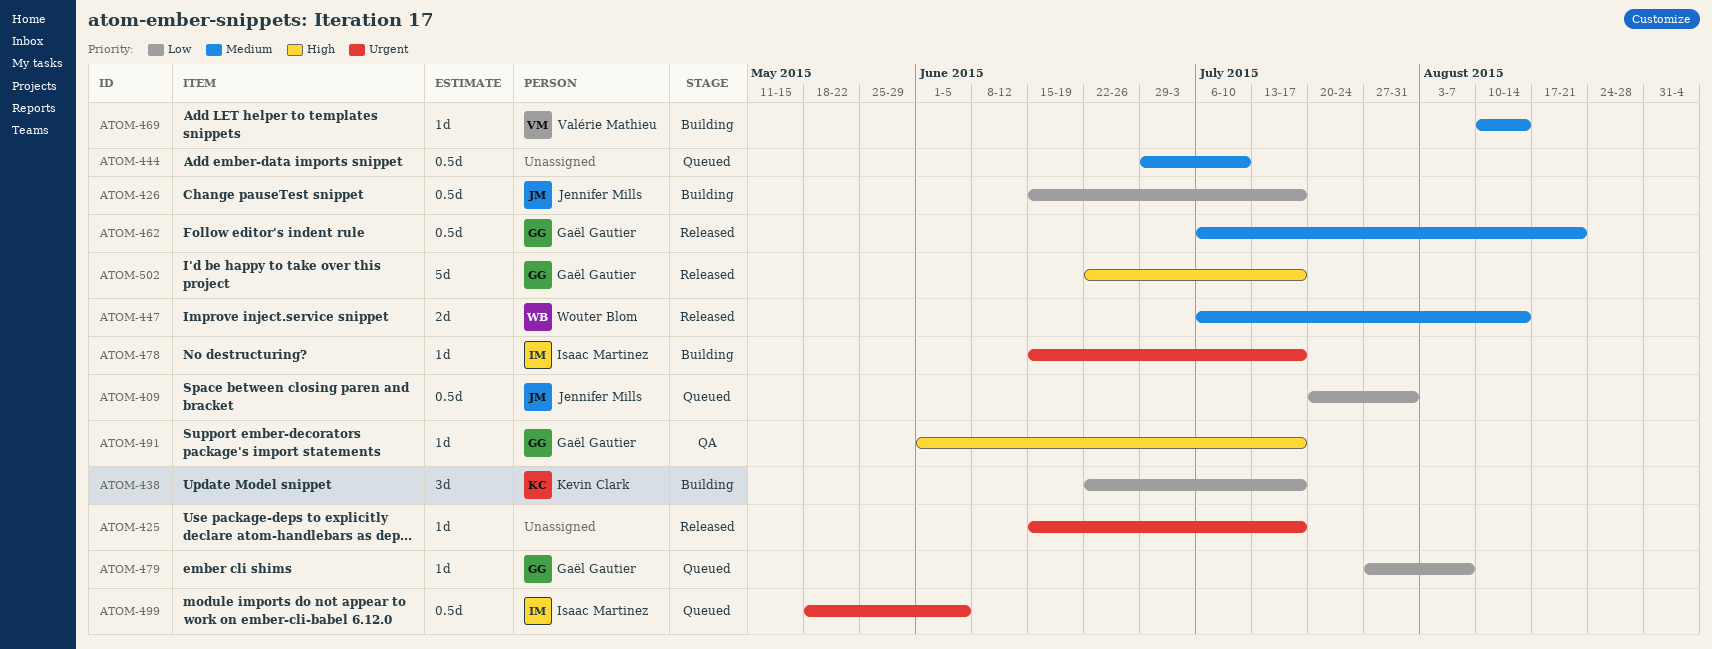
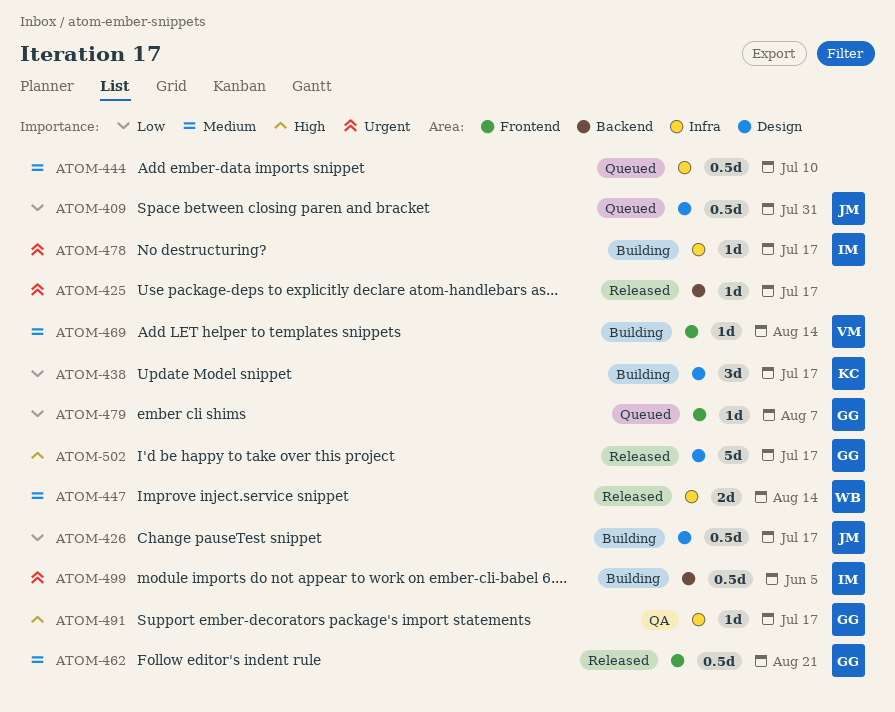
ATOM-499, status: Queued -> Building

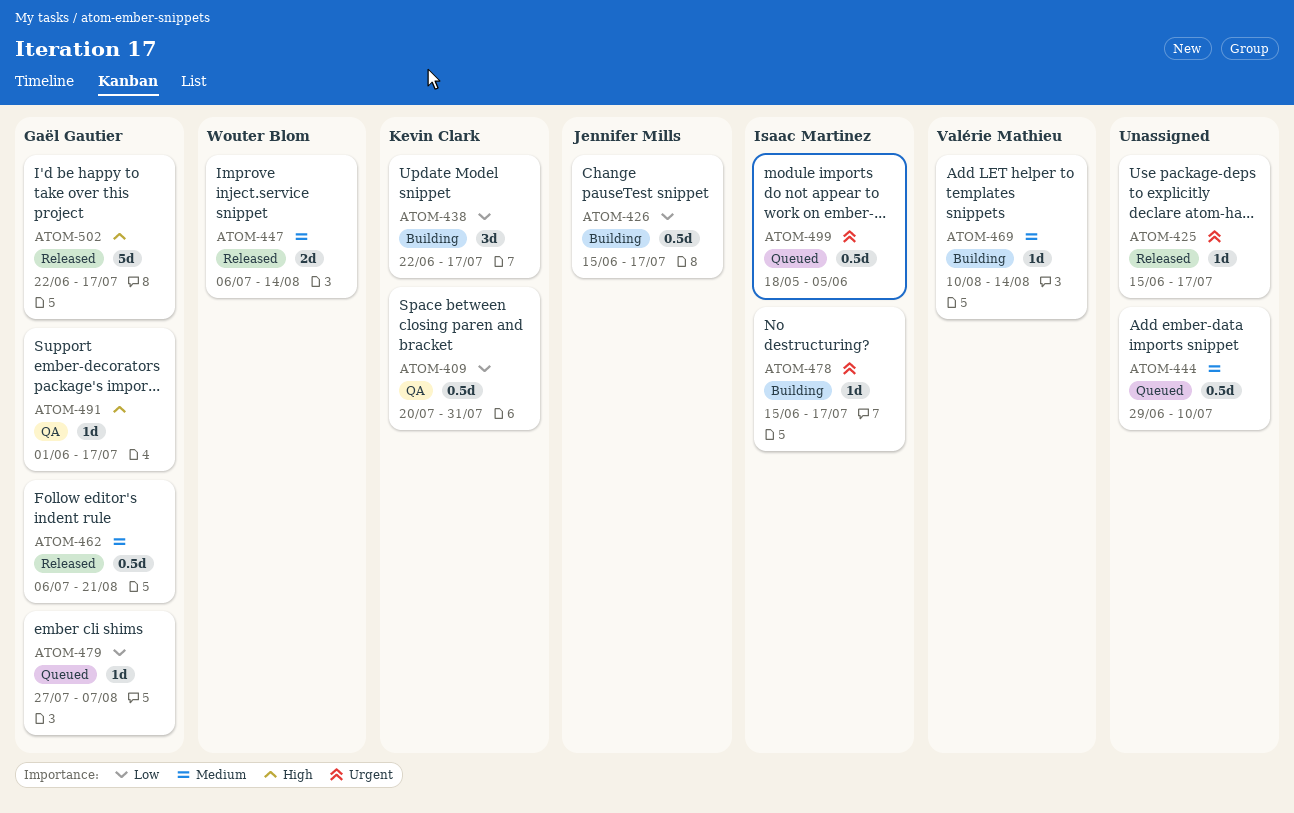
ATOM-409, status: Queued -> QA
ATOM-409, owner: Jennifer Mills -> Kevin Clark
ATOM-499, status: Building -> Queued

